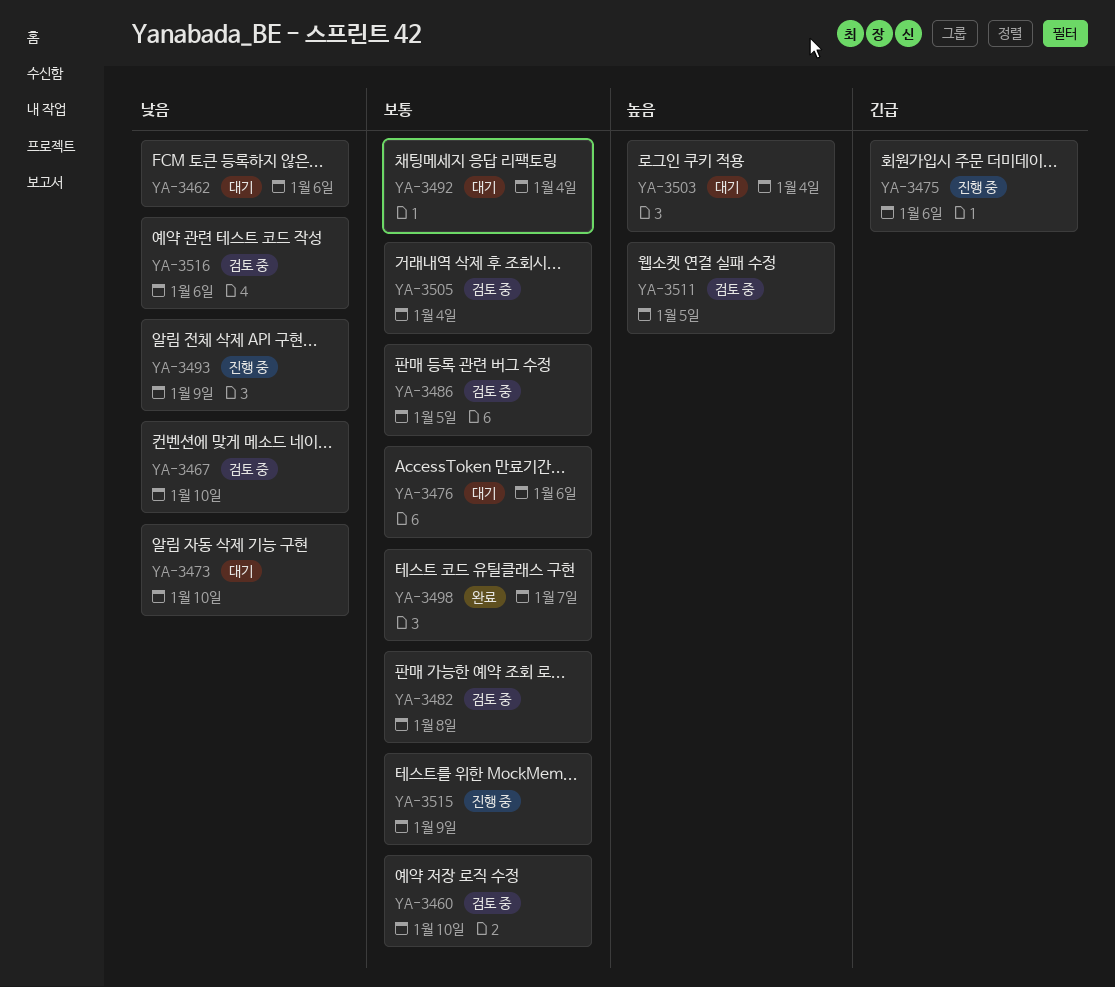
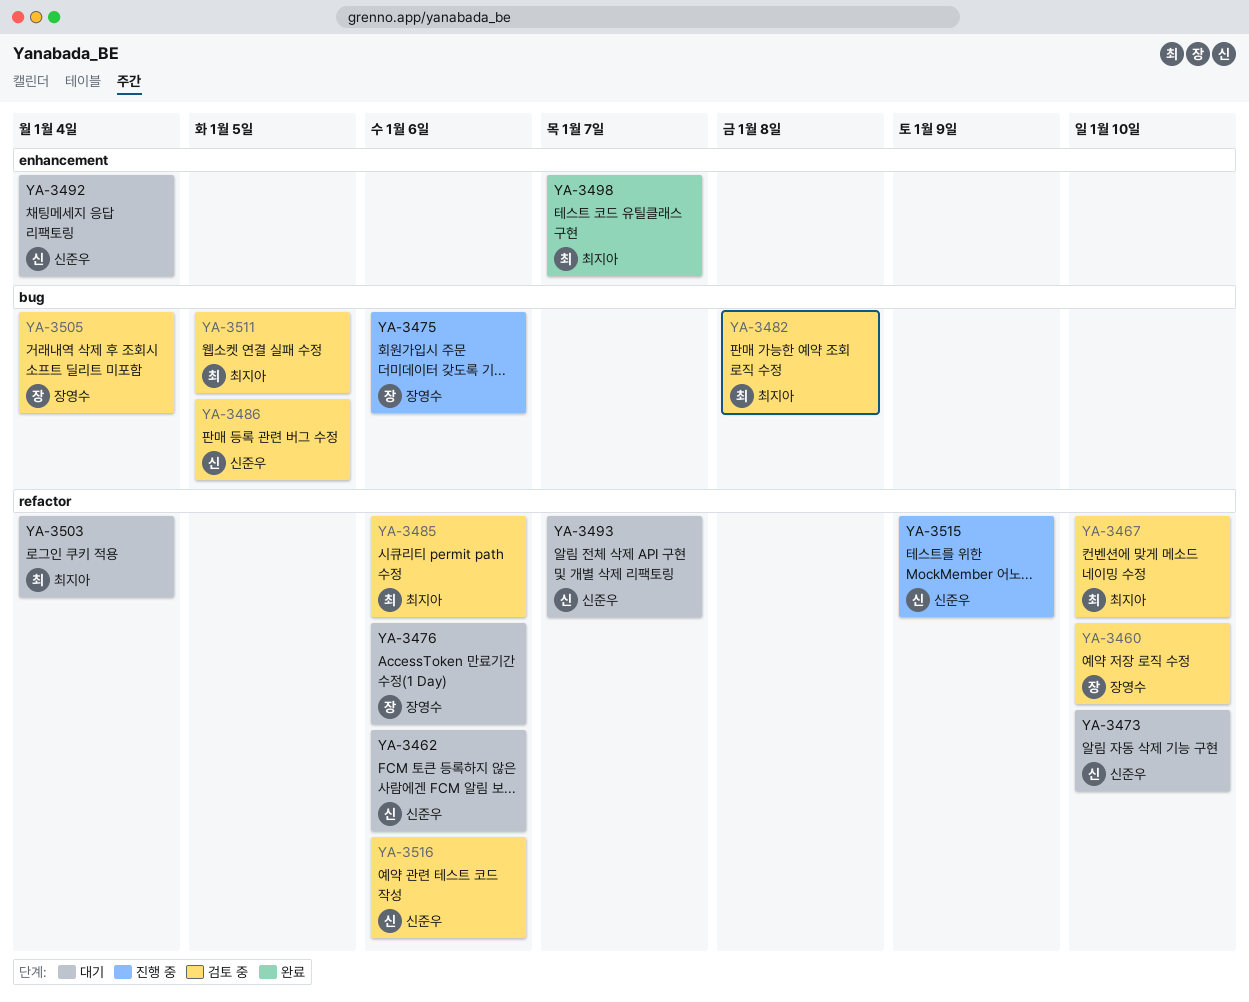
YA-3485: none -> present
YA-3493, status: 진행 중 -> 대기
YA-3493, due: Jan 9 -> Jan 7

